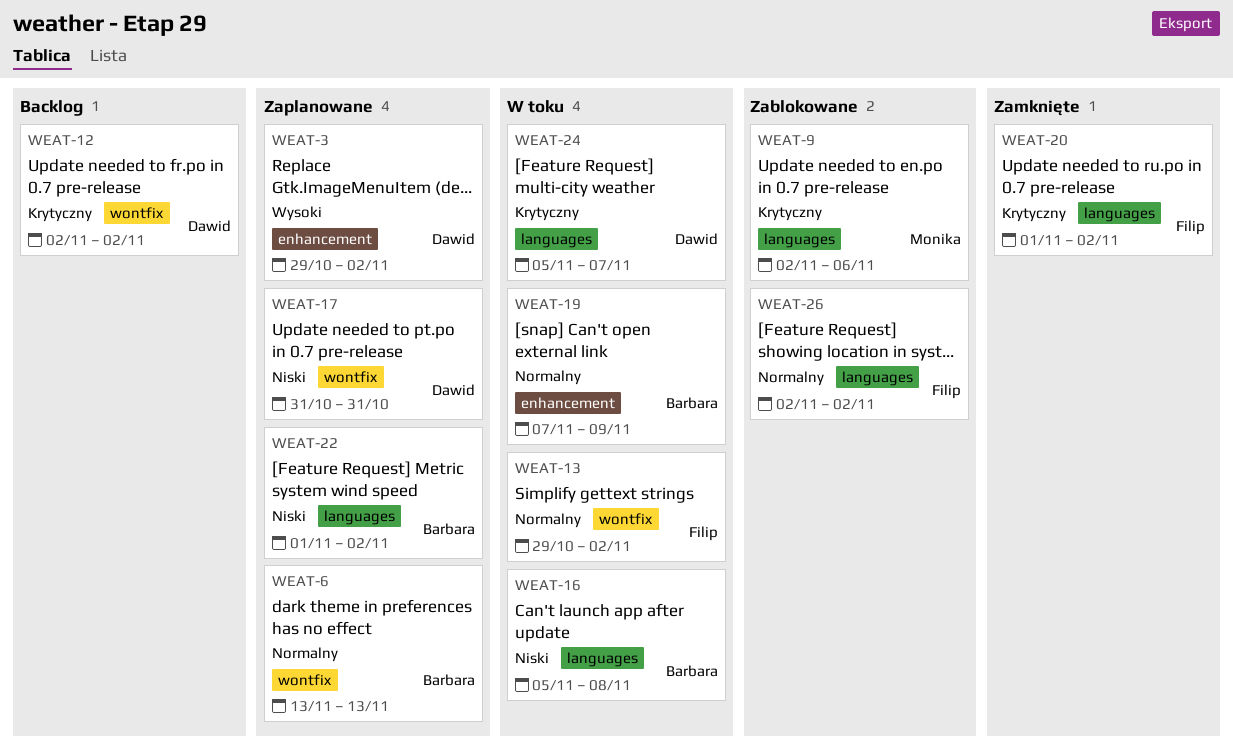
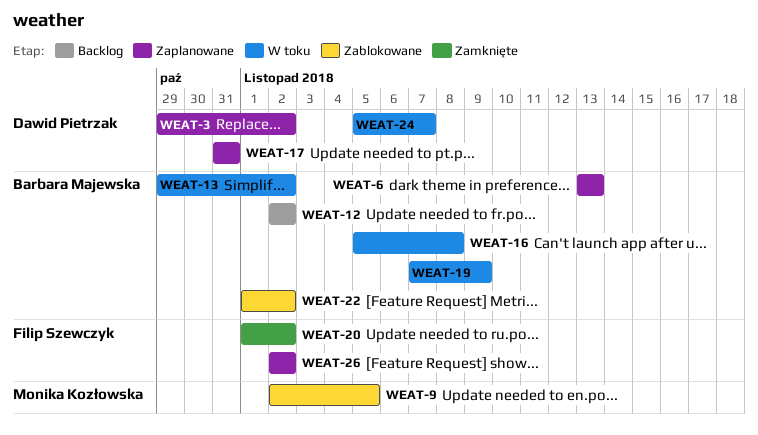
WEAT-9, due: Nov 6 -> Nov 5
WEAT-12, owner: Dawid Pietrzak -> Barbara Majewska
WEAT-13, owner: Filip Szewczyk -> Barbara Majewska
WEAT-22, status: Zaplanowane -> Zablokowane
WEAT-26, status: Zablokowane -> Zaplanowane

